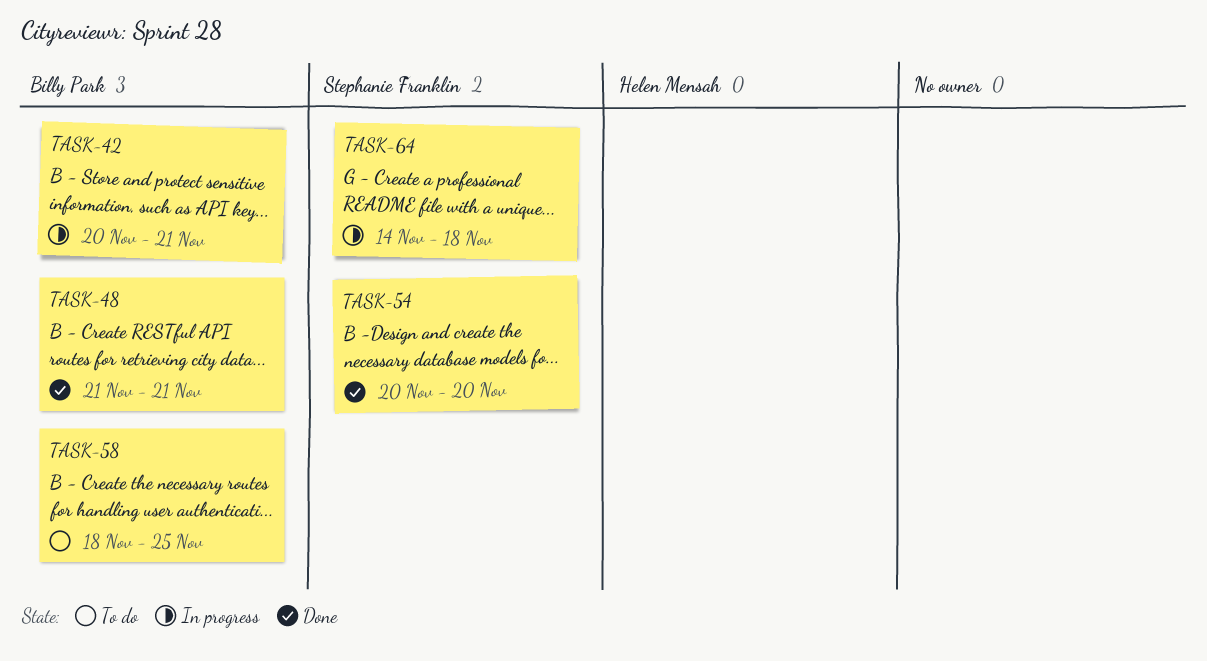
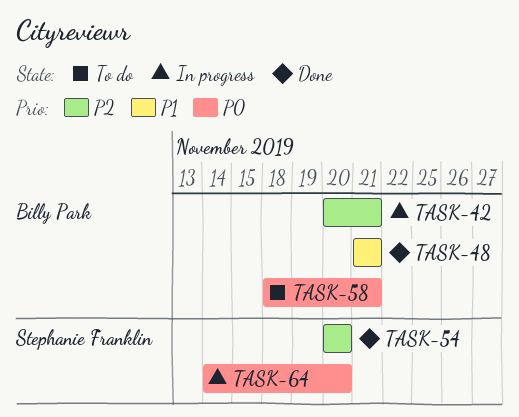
TASK-58, due: Nov 25 -> Nov 21
TASK-64, due: Nov 18 -> Nov 20

